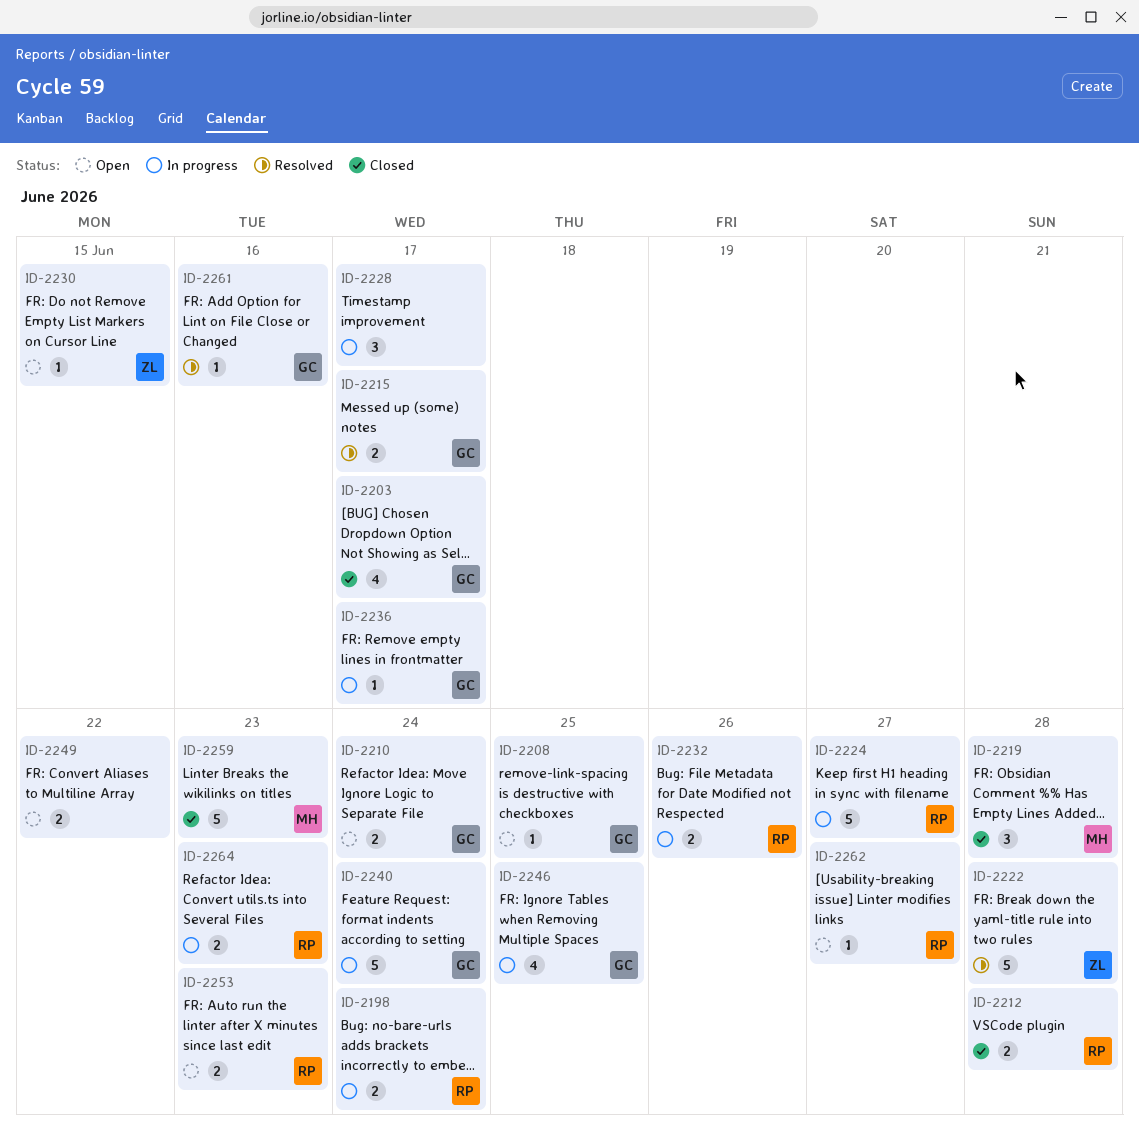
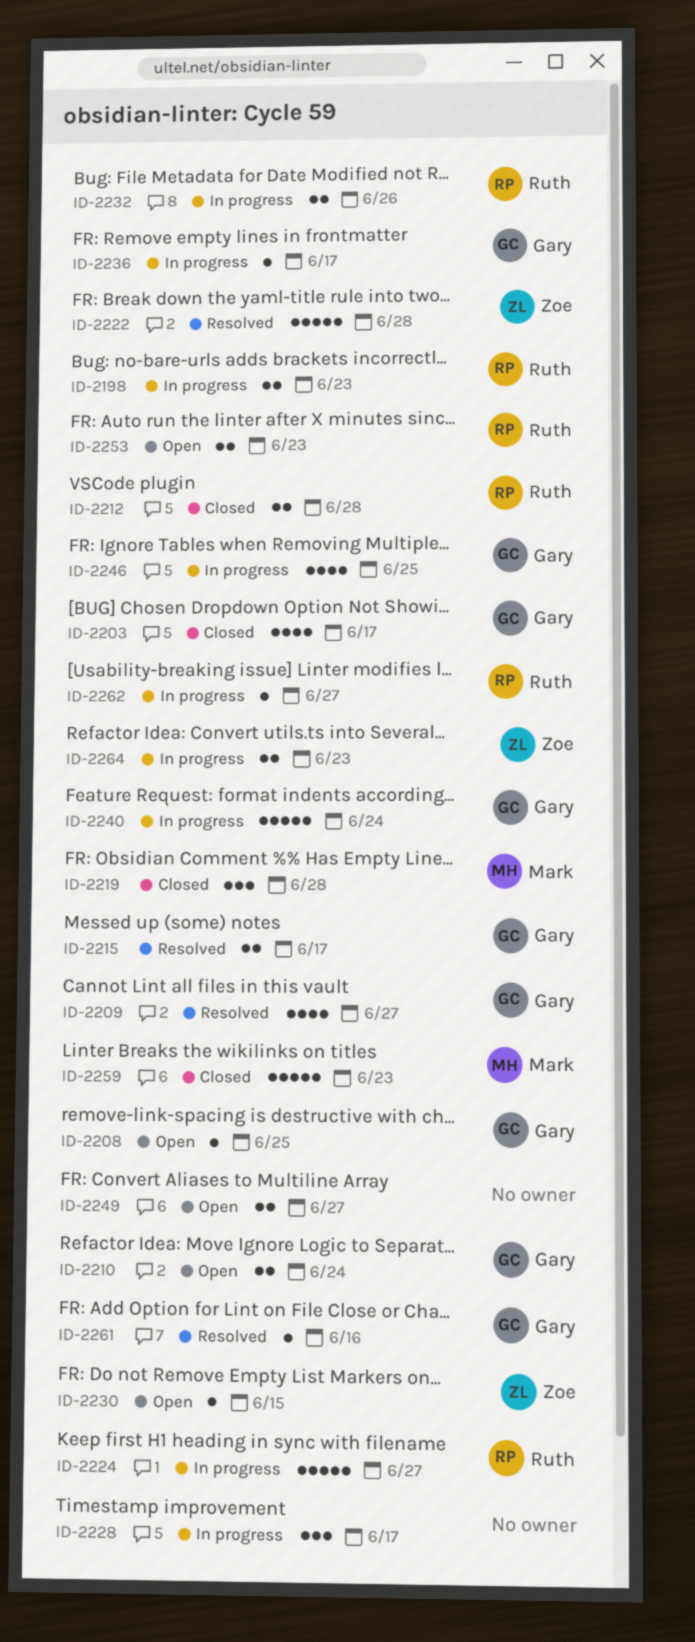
ID-2198, due: Jun 24 -> Jun 23
ID-2209: none -> present
ID-2249, due: Jun 22 -> Jun 27
ID-2262, status: Open -> In progress
ID-2264, owner: Ruth -> Zoe

